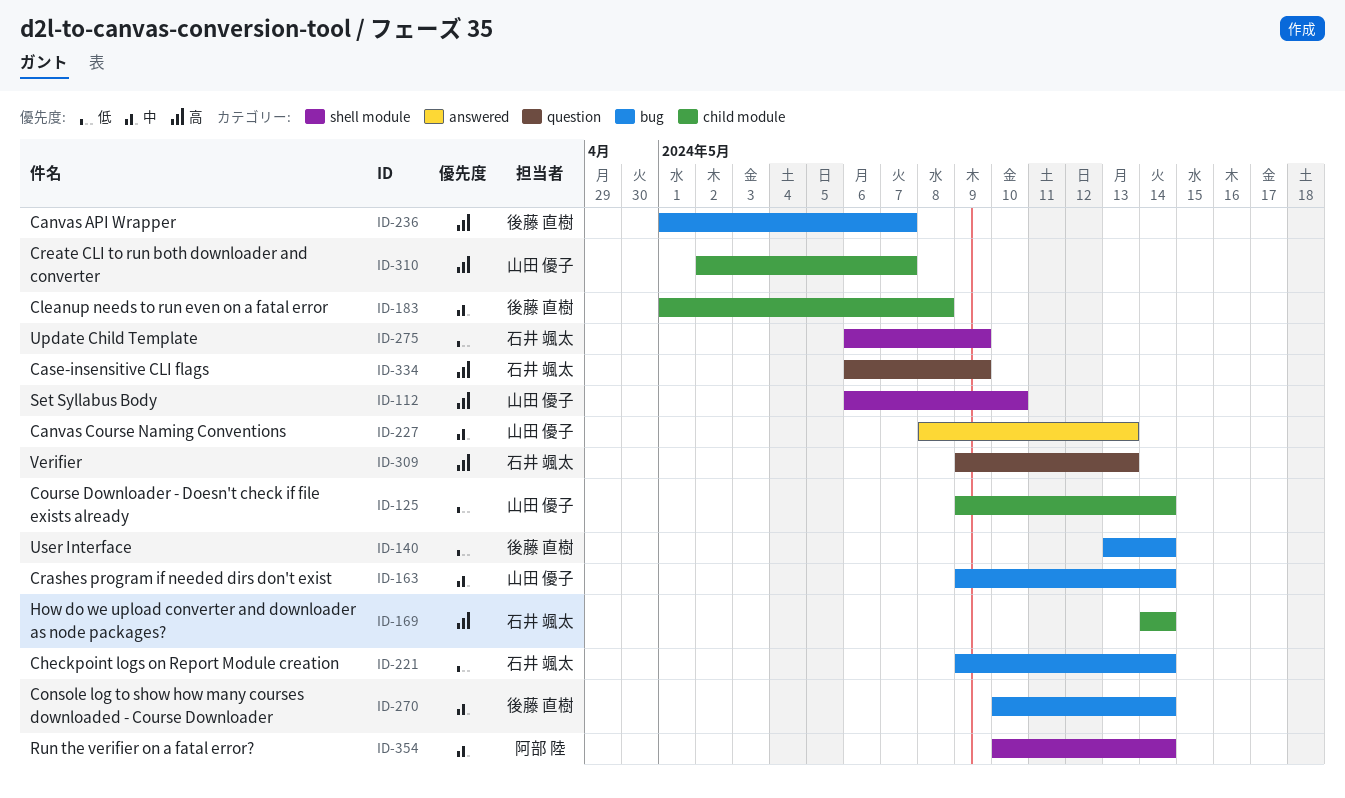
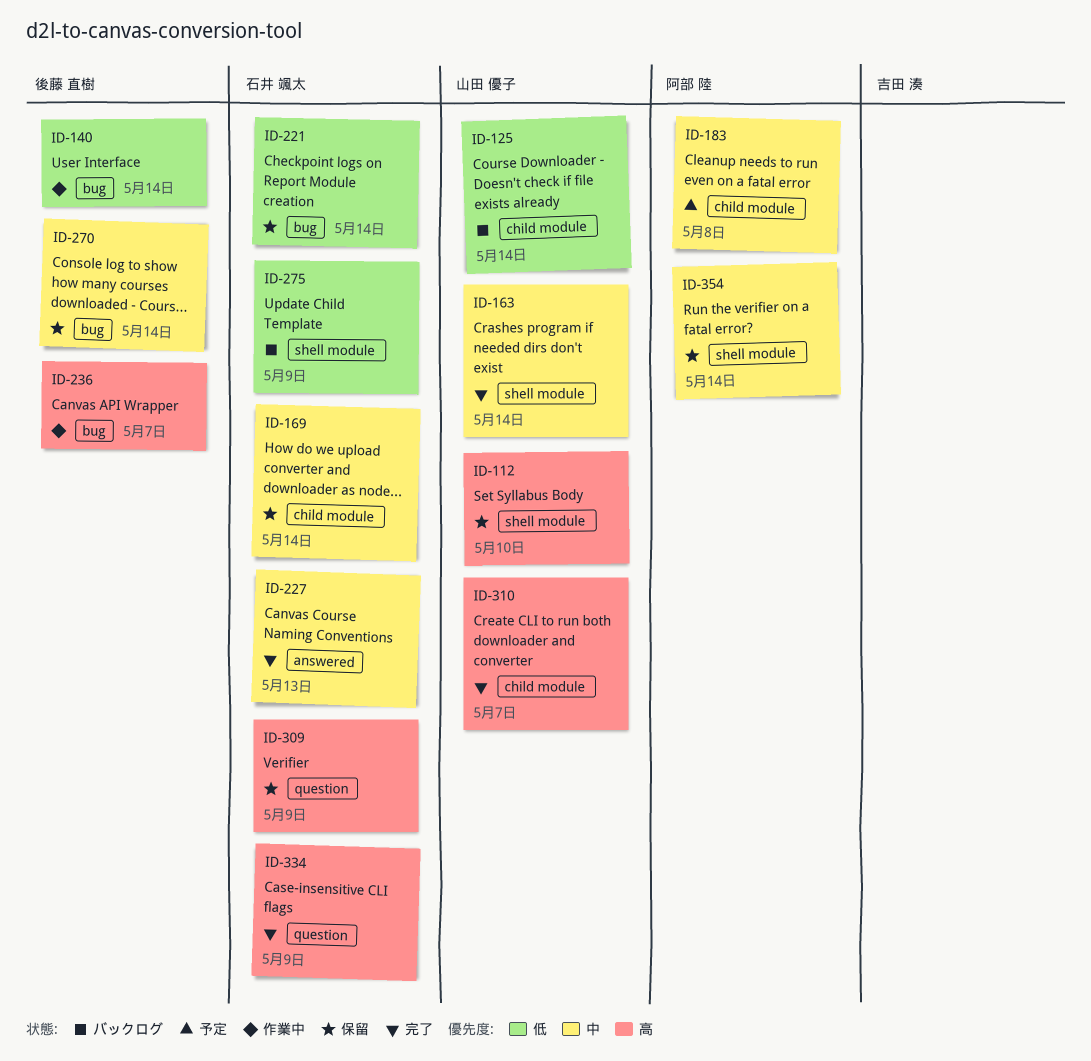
ID-163, label: bug -> shell module
ID-169, priority: 高 -> 中
ID-183, owner: 後藤 直樹 -> 阿部 陸
ID-227, owner: 山田 優子 -> 石井 颯太
ID-309, due: May 13 -> May 9

